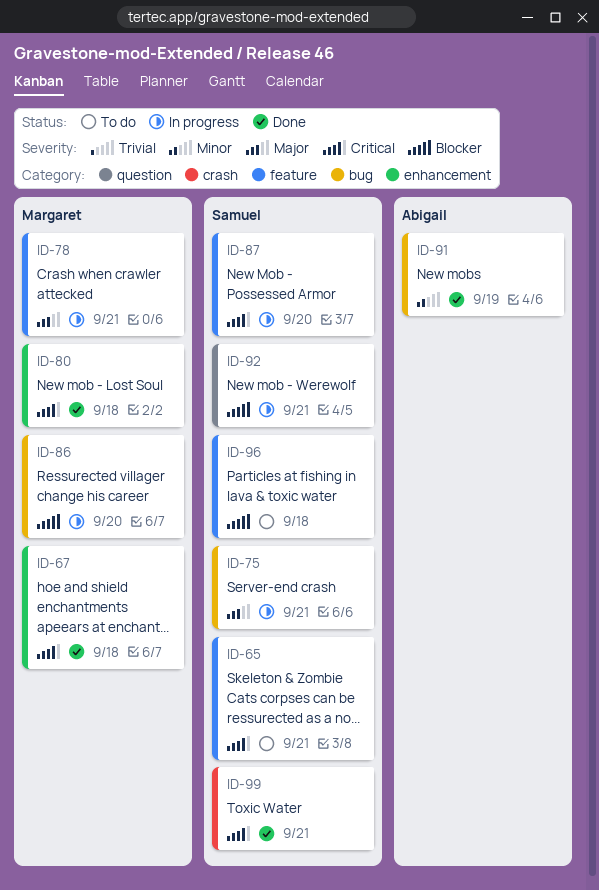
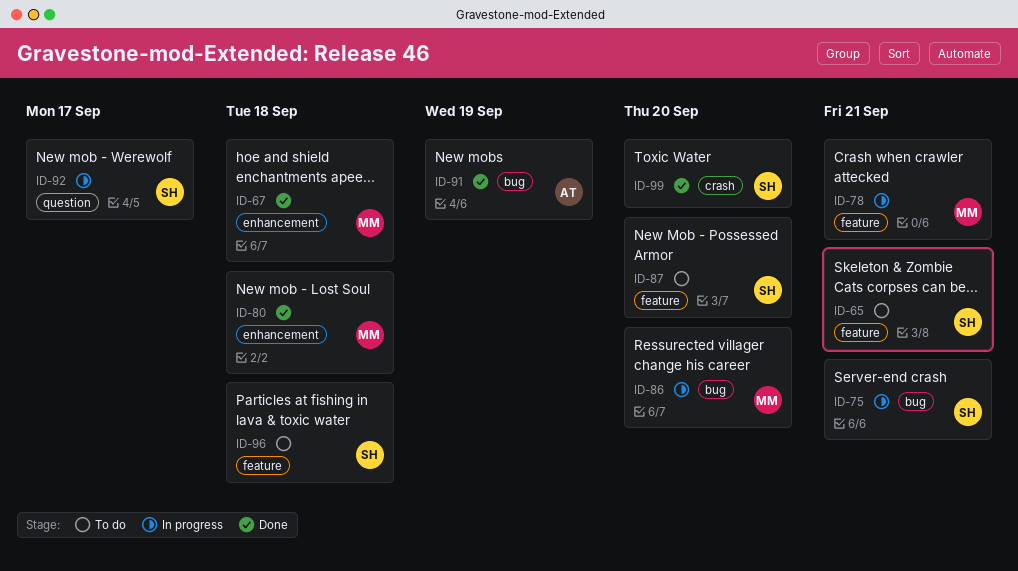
ID-87, status: In progress -> To do
ID-92, due: Sep 21 -> Sep 17
ID-99, due: Sep 21 -> Sep 20

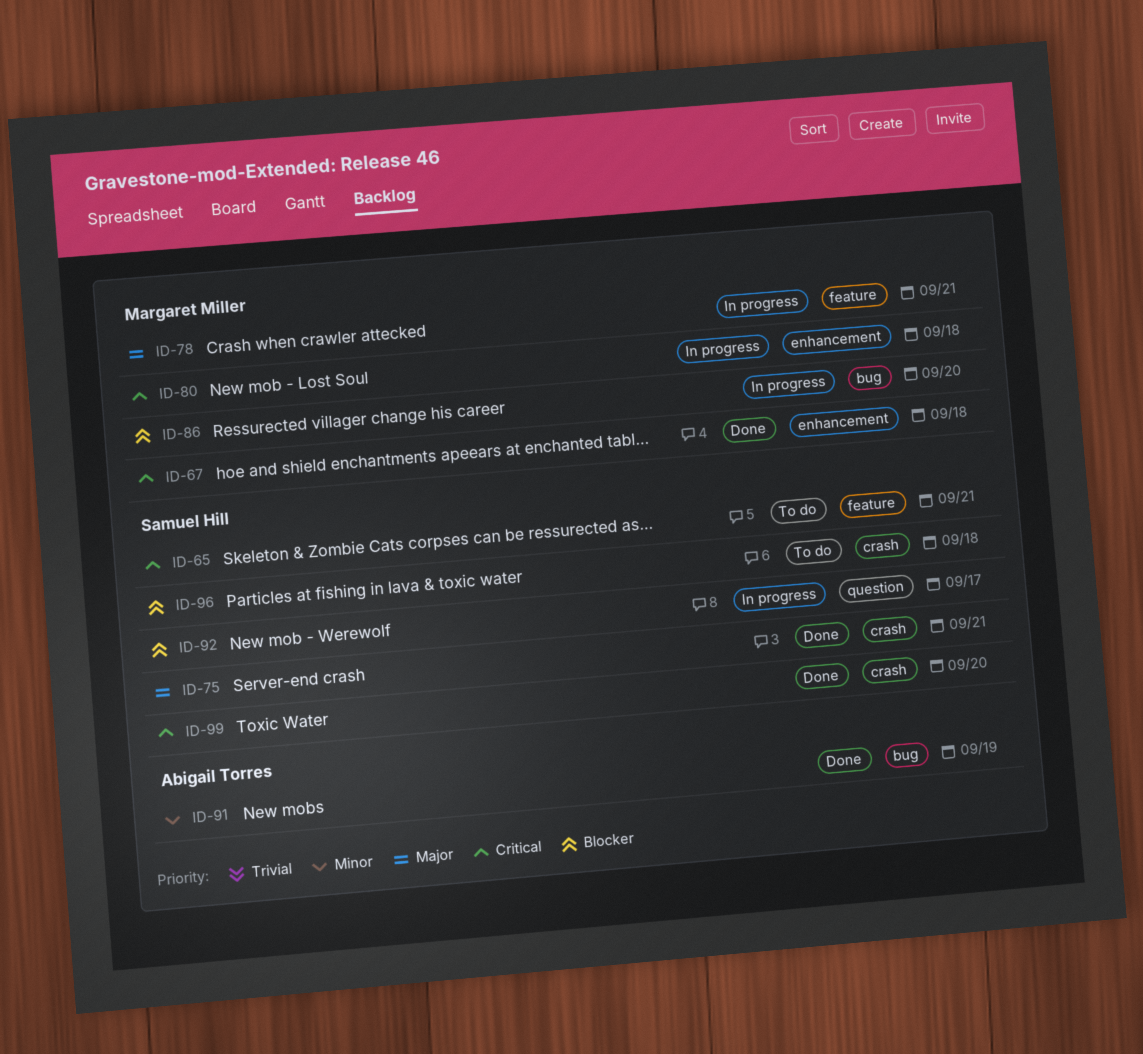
ID-75, status: In progress -> Done
ID-75, label: bug -> crash
ID-80, status: Done -> In progress
ID-87: present -> none
ID-96, label: feature -> crash

